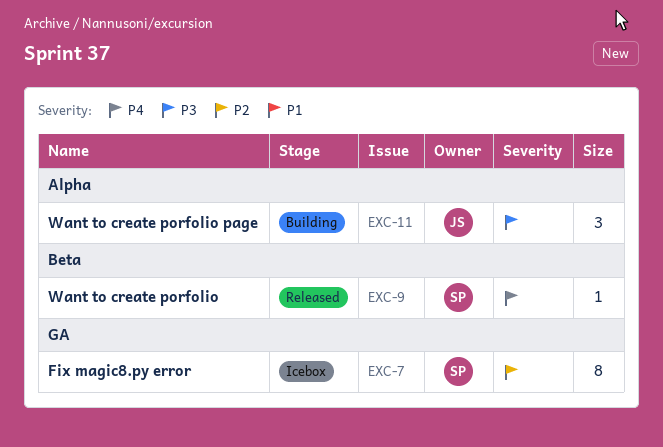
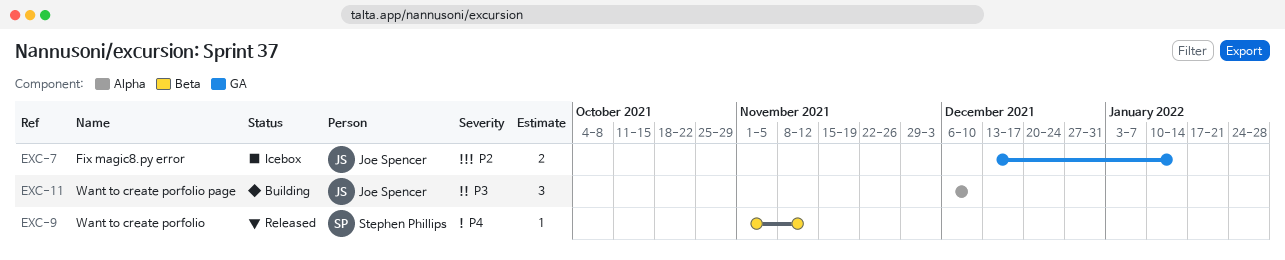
EXC-7, owner: Stephen Phillips -> Joe Spencer
EXC-7, estimate: 8 -> 2

